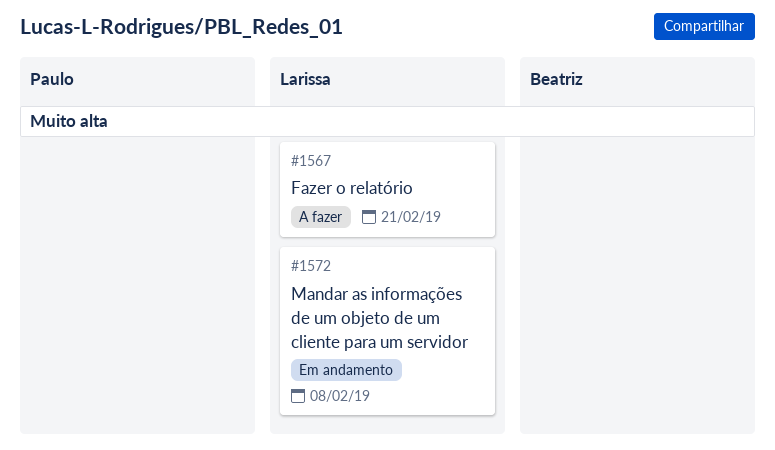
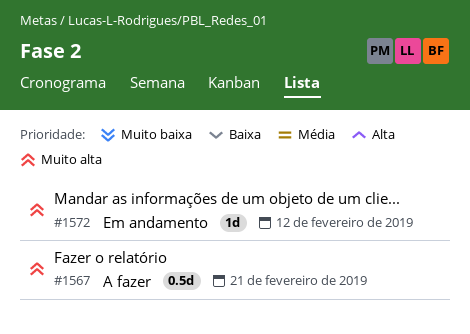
#1572, due: Feb 8 -> Feb 12

